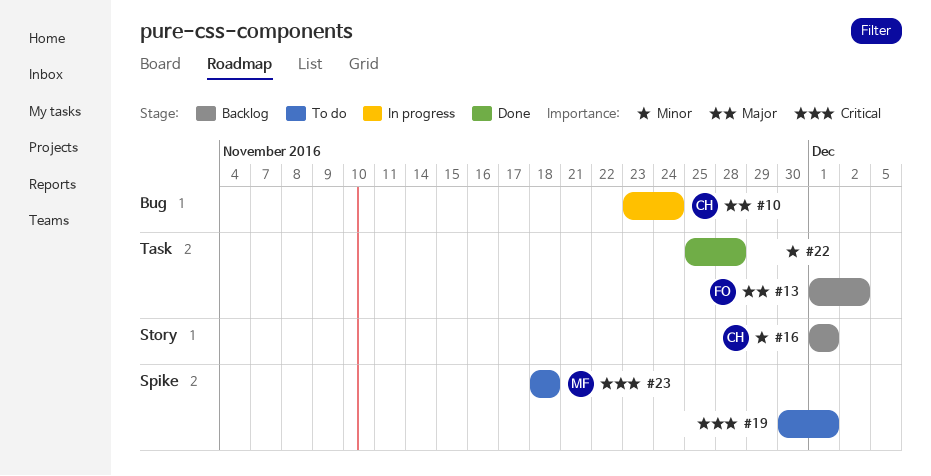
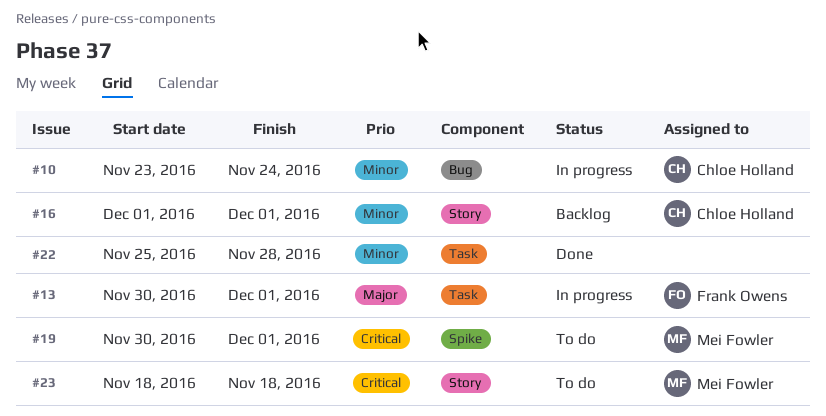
#10, priority: Major -> Minor
#13, status: Backlog -> In progress
#13, start: Dec 1 -> Nov 30
#13, due: Dec 2 -> Dec 1
#19, owner: none -> Mei Fowler
#23, label: Spike -> Story

